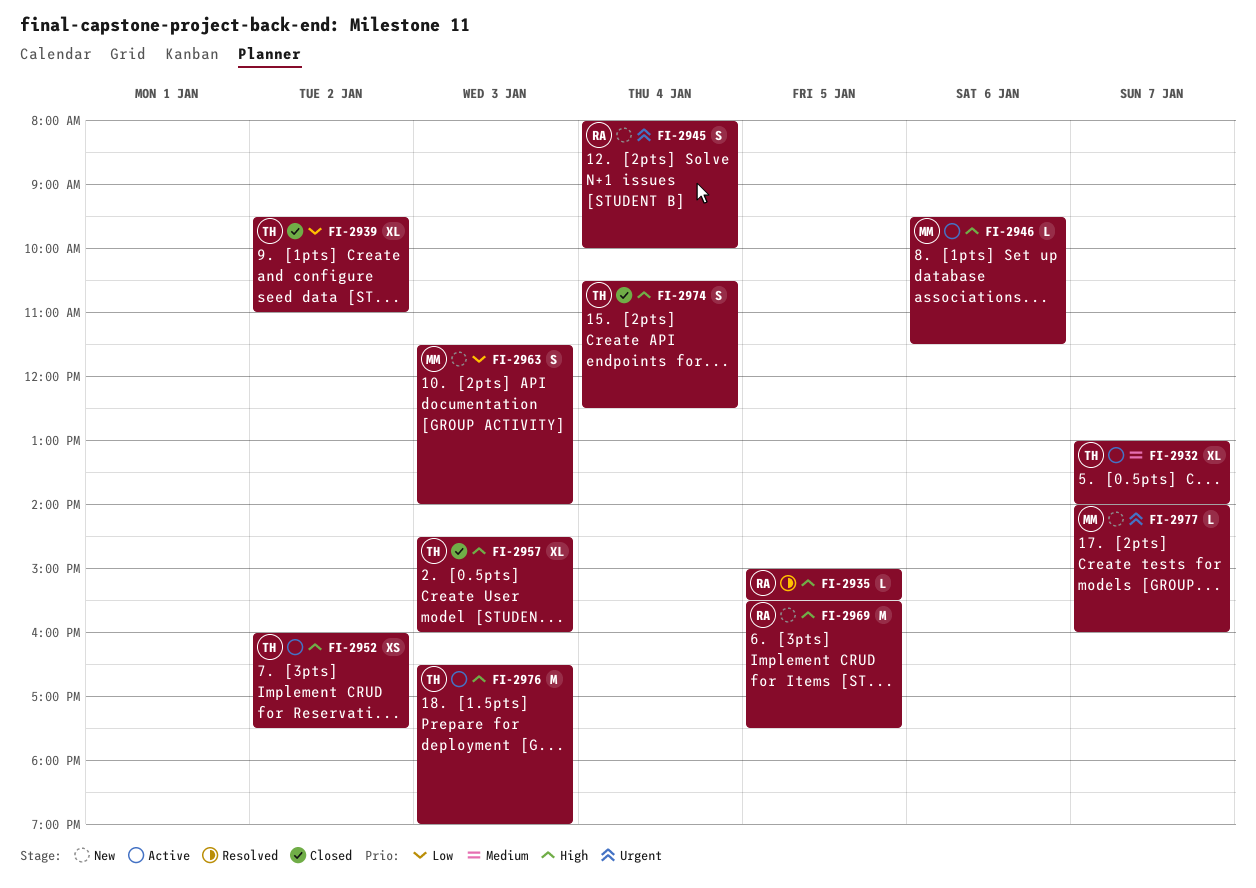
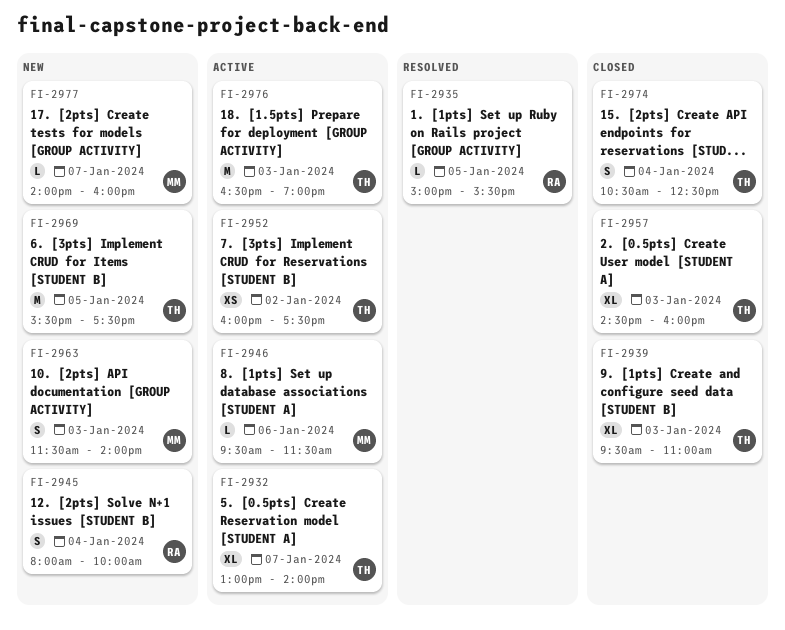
FI-2939, day: Jan 2 -> Jan 3
FI-2969, owner: RA -> TH

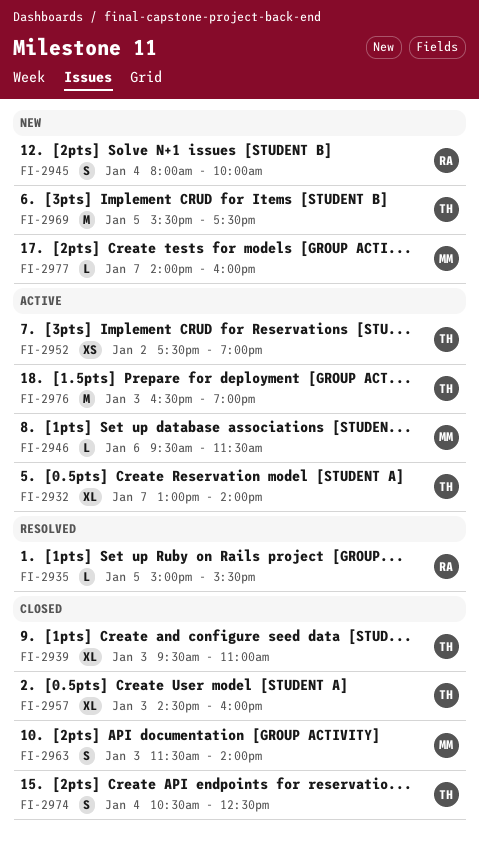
FI-2952, begins: 16:00 -> 17:30
FI-2952, ends: 17:30 -> 19:00
FI-2963, status: New -> Closed

